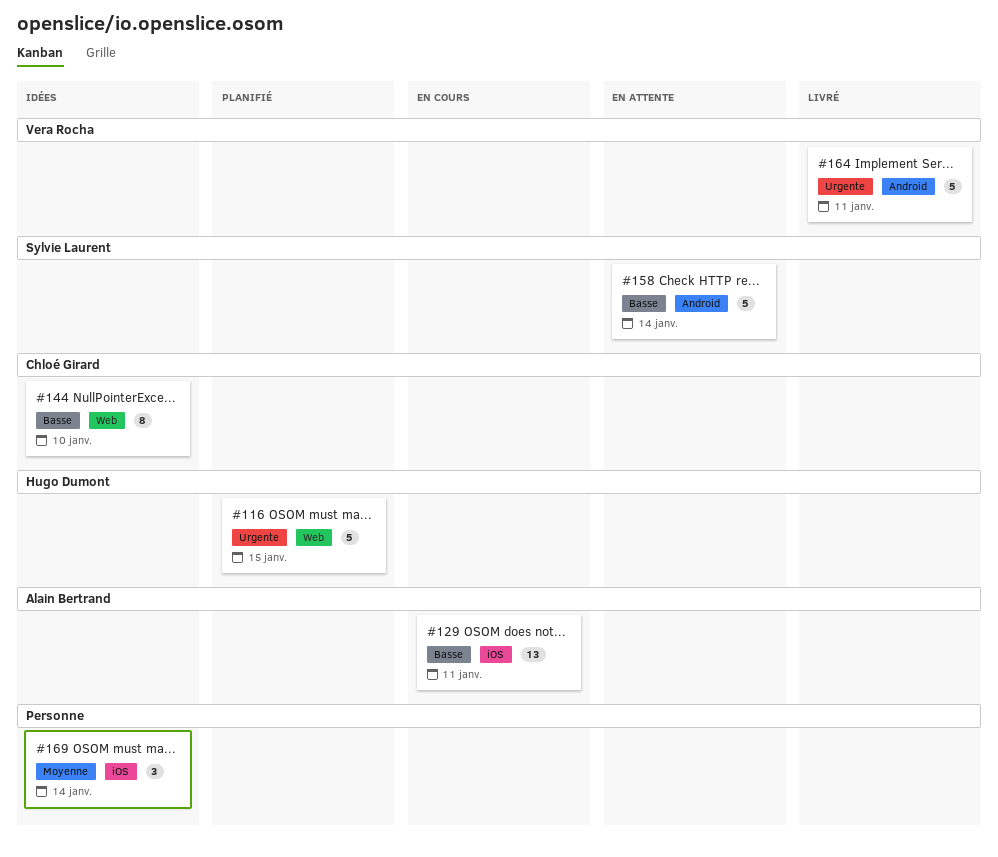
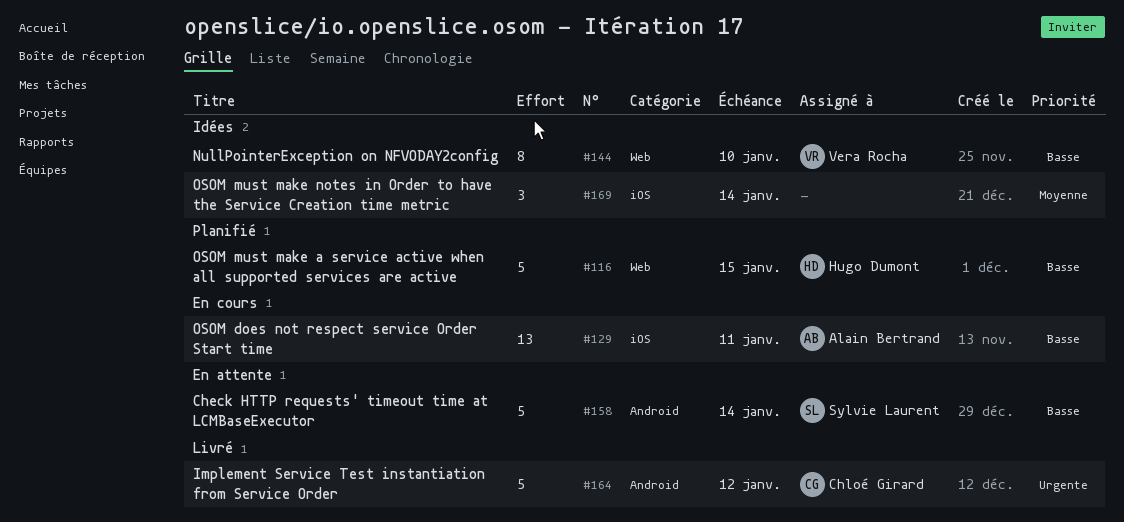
#116, priority: Urgente -> Basse
#144, owner: Chloé Girard -> Vera Rocha
#164, owner: Vera Rocha -> Chloé Girard
#164, due: Jan 11 -> Jan 12

